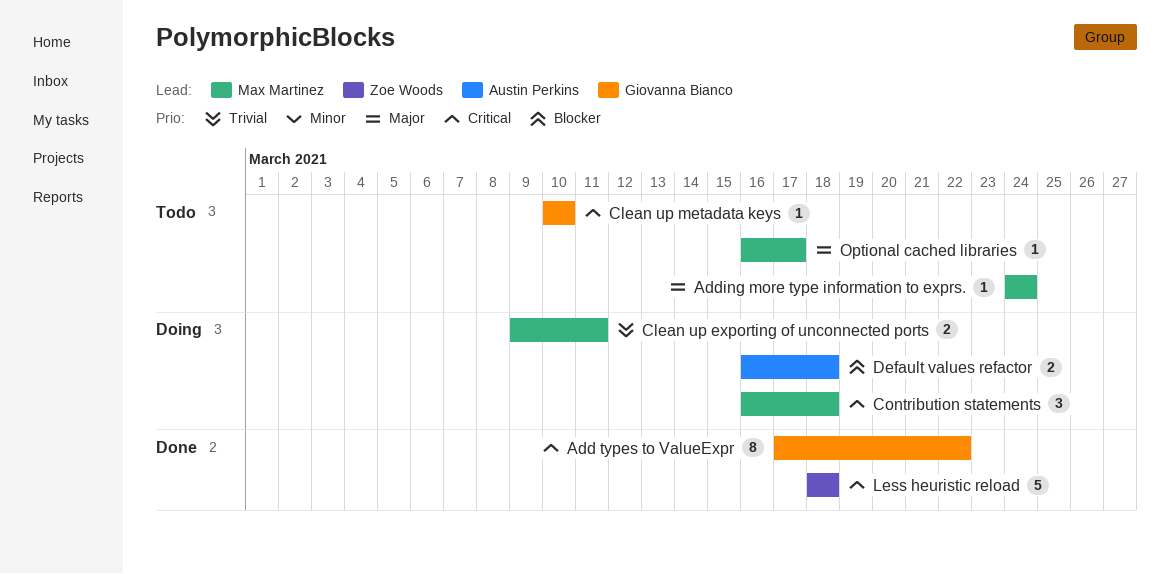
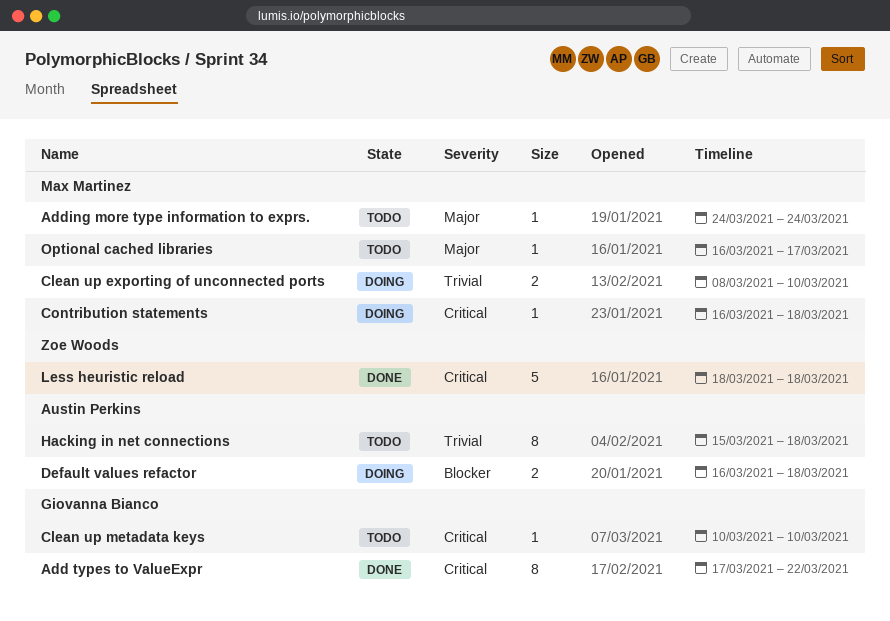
Clean up exporting of unconnected ports, start: Mar 9 -> Mar 8
Clean up exporting of unconnected ports, due: Mar 11 -> Mar 10
Contribution statements, estimate: 3 -> 1
Hacking in net connections: none -> present

